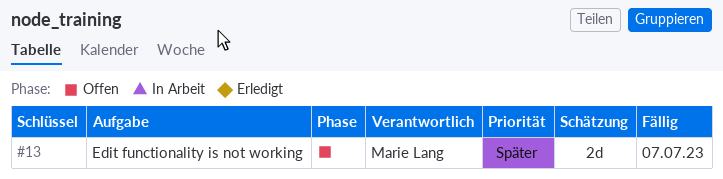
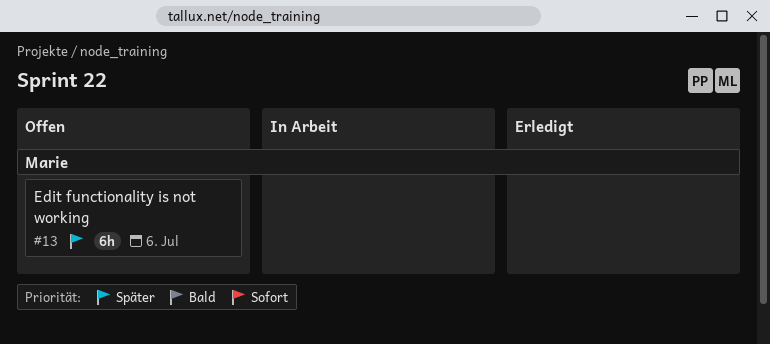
#13, estimate: 2d -> 6h
#13, due: Jul 7 -> Jul 6

